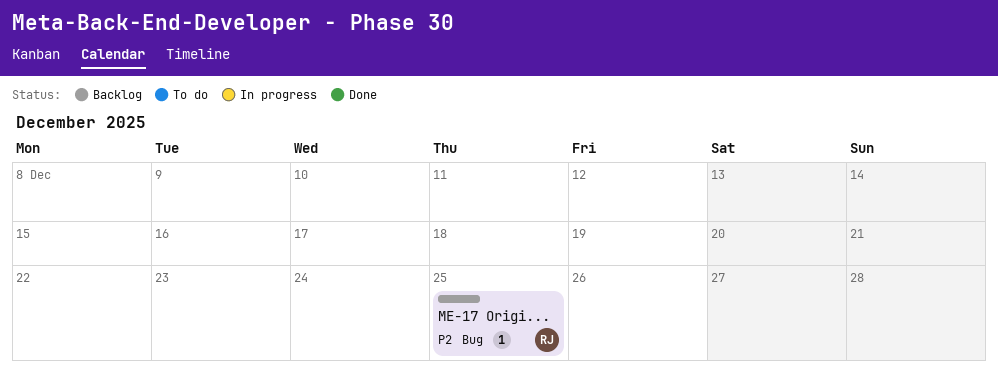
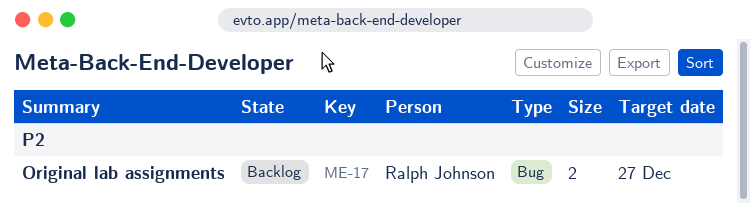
ME-17, estimate: 1 -> 2
ME-17, due: Dec 25 -> Dec 27

